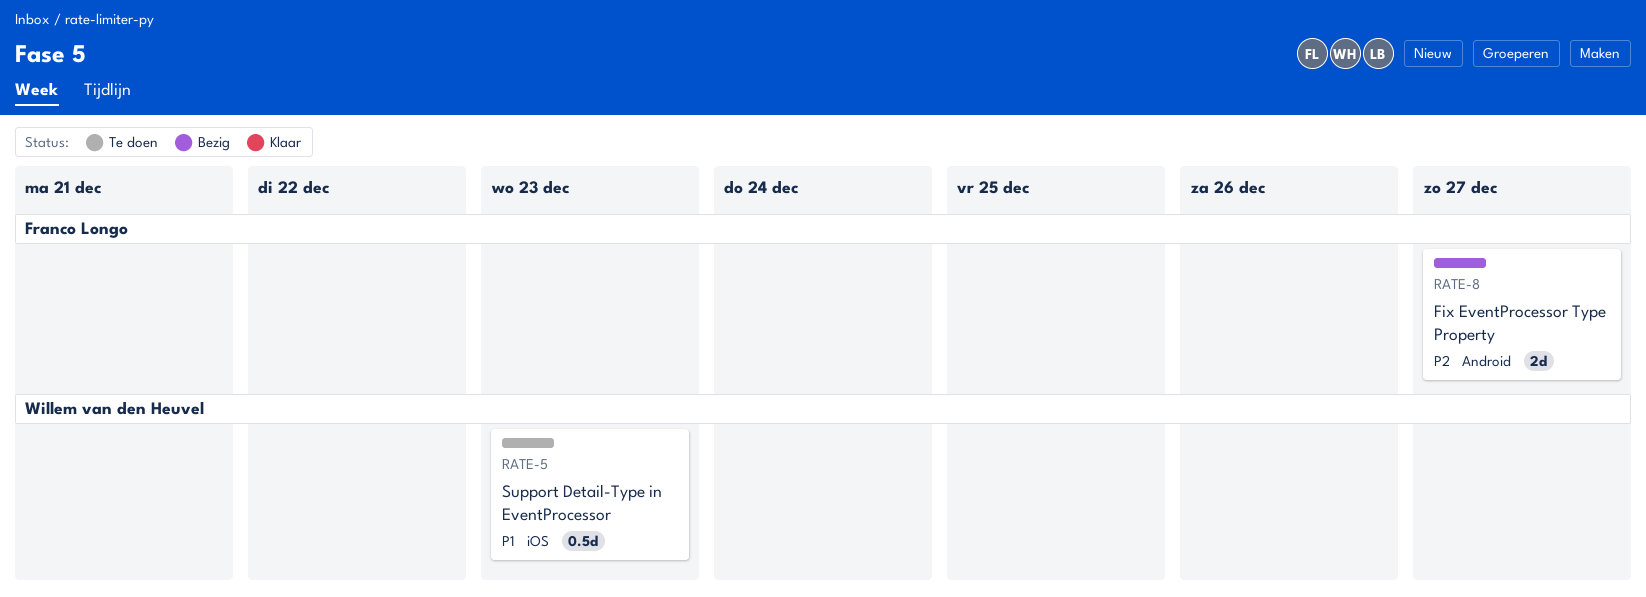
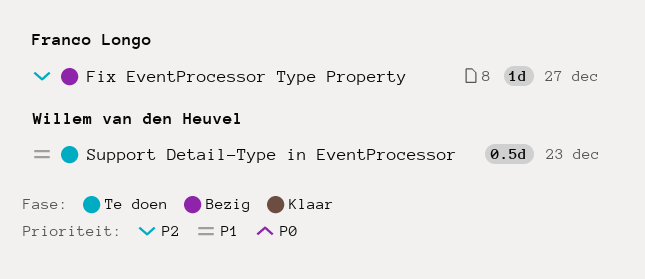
Fix EventProcessor Type Property, estimate: 2d -> 1d

